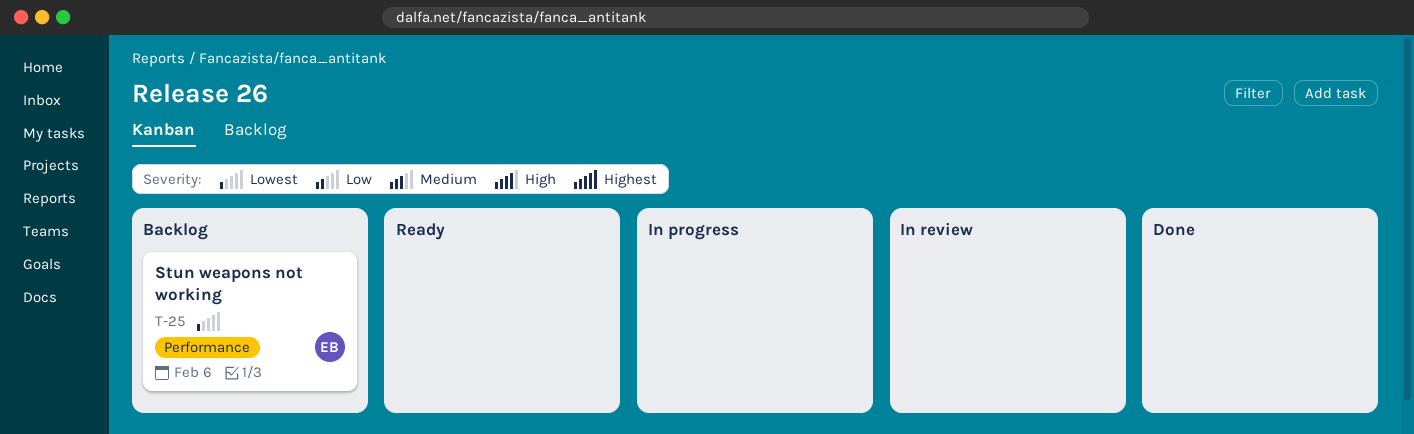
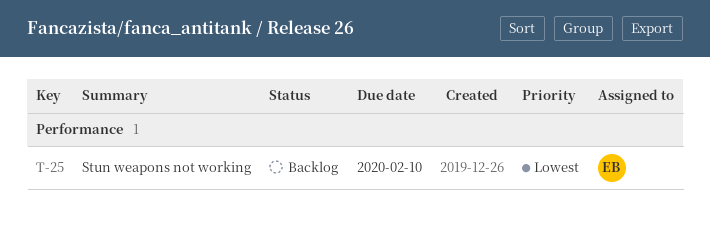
T-25, due: Feb 6 -> Feb 10

